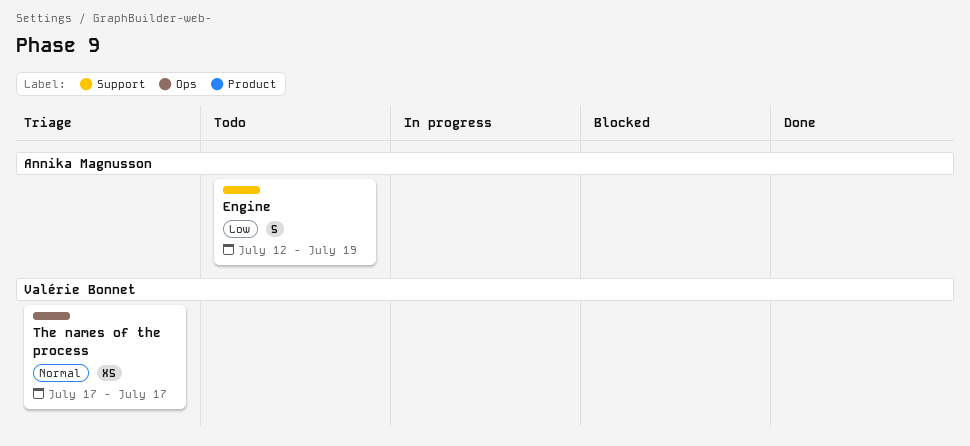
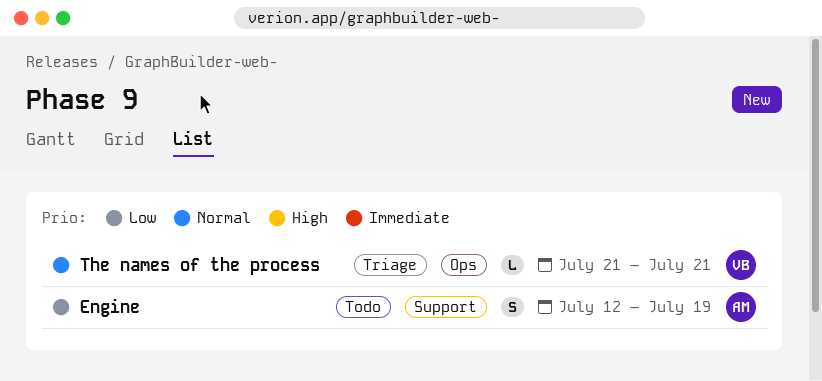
The names of the process, estimate: XS -> L
The names of the process, start: Jul 17 -> Jul 21
The names of the process, due: Jul 17 -> Jul 21

